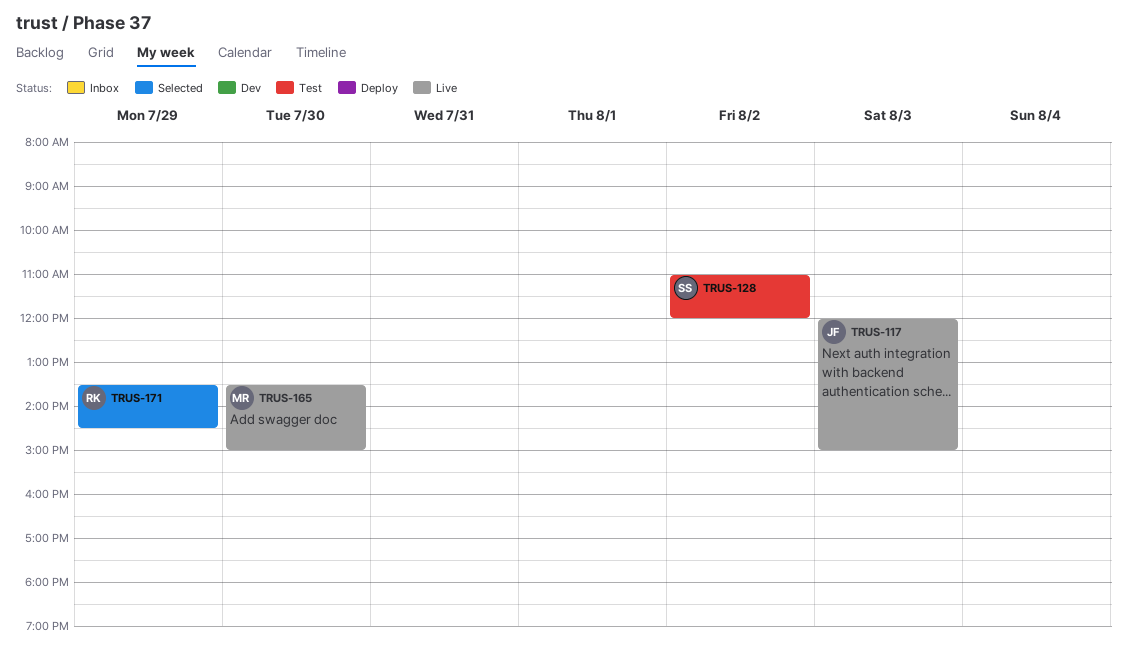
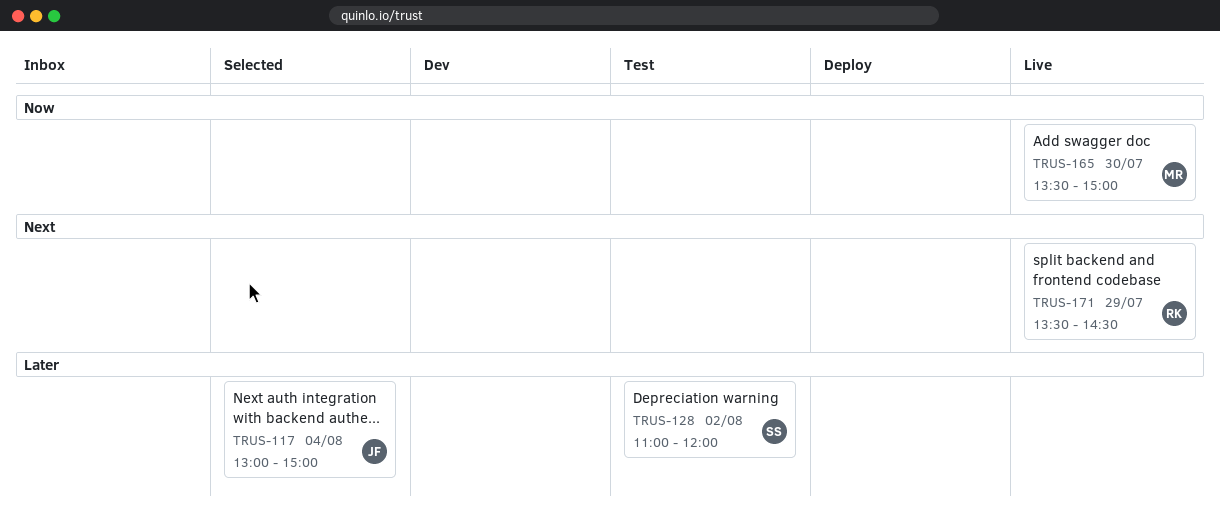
TRUS-117, status: Live -> Selected
TRUS-117, day: Aug 3 -> Aug 4
TRUS-117, begins: 12:00 -> 13:00
TRUS-171, status: Selected -> Live

